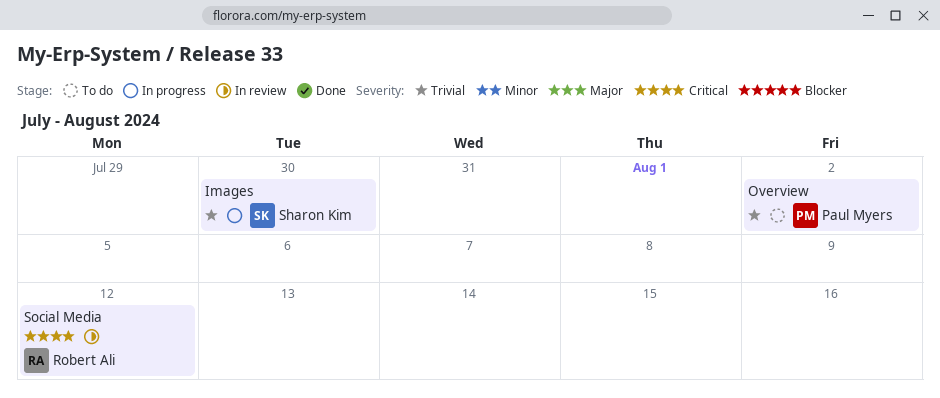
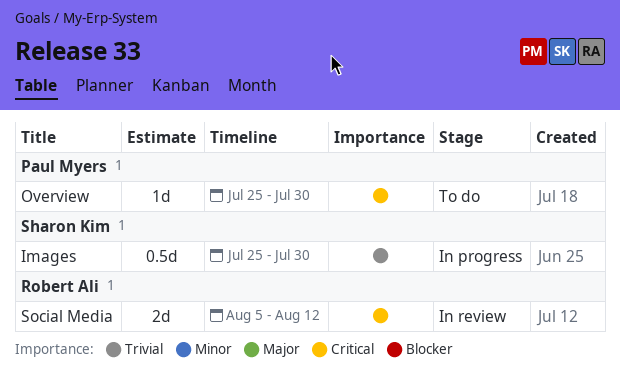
Overview, priority: Trivial -> Critical
Overview, due: Aug 2 -> Jul 30

